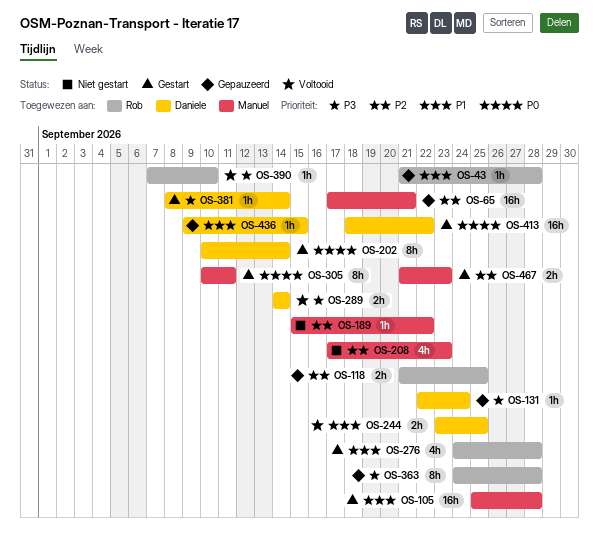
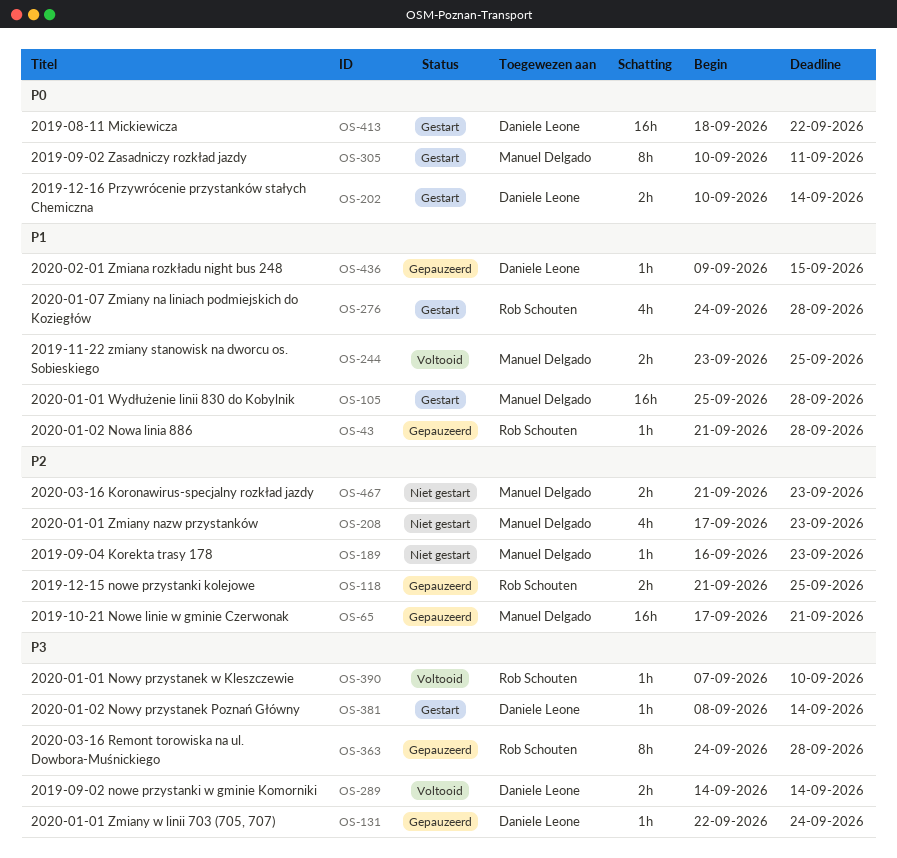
OS-189, start: Sep 15 -> Sep 16
OS-189, due: Sep 22 -> Sep 23
OS-202, estimate: 8h -> 2h
OS-244, owner: Daniele Leone -> Manuel Delgado
OS-467, status: Gestart -> Niet gestart

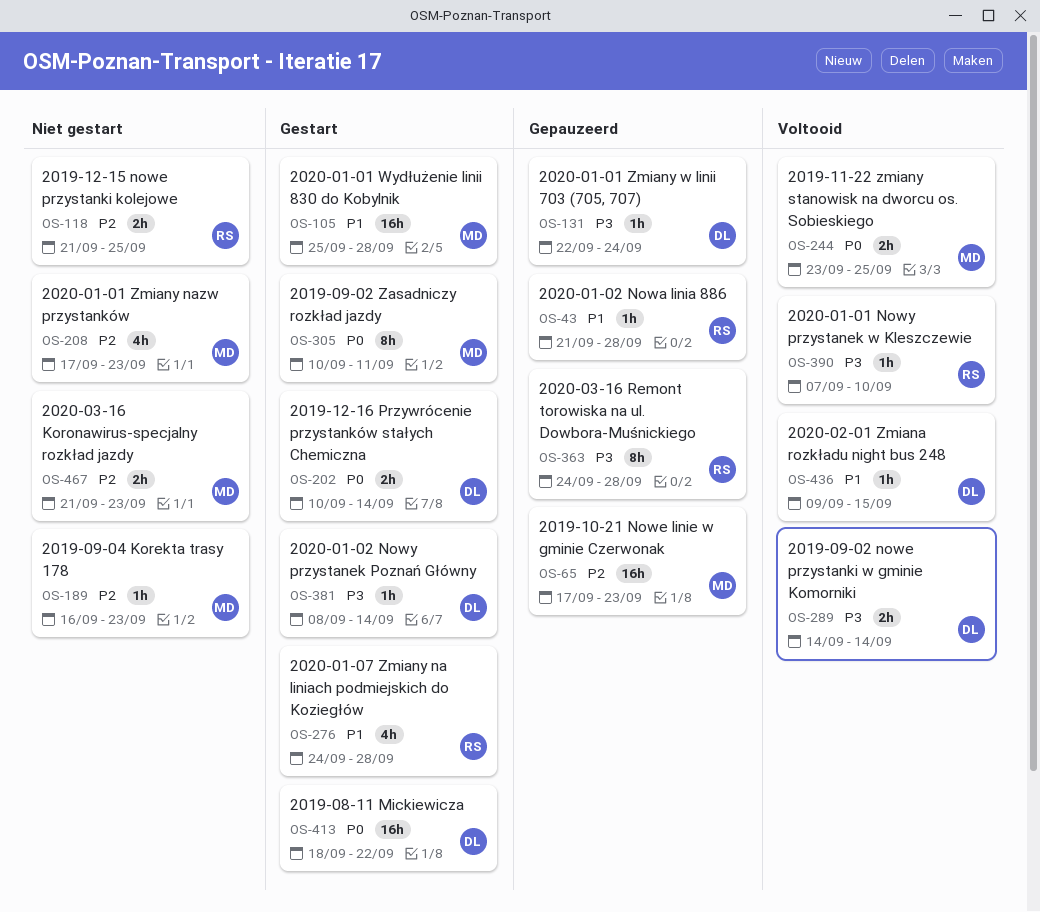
OS-65, due: Sep 21 -> Sep 23
OS-118, status: Gepauzeerd -> Niet gestart
OS-244, priority: P1 -> P0
OS-436, status: Gepauzeerd -> Voltooid

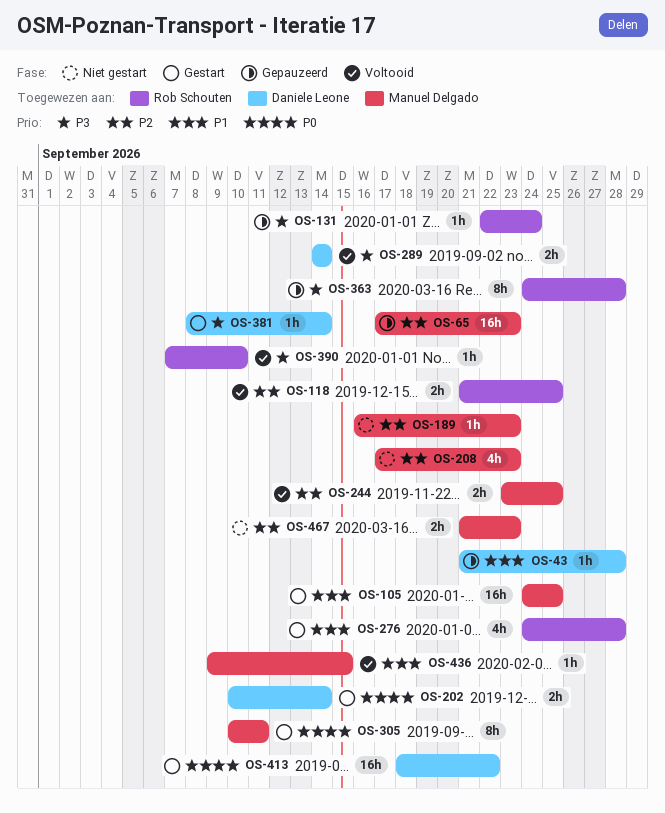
OS-43, owner: Rob Schouten -> Daniele Leone
OS-105, start: Sep 25 -> Sep 24
OS-105, due: Sep 28 -> Sep 25
OS-118, status: Niet gestart -> Voltooid
OS-131, owner: Daniele Leone -> Rob Schouten
OS-244, priority: P0 -> P2
OS-436, owner: Daniele Leone -> Manuel Delgado

